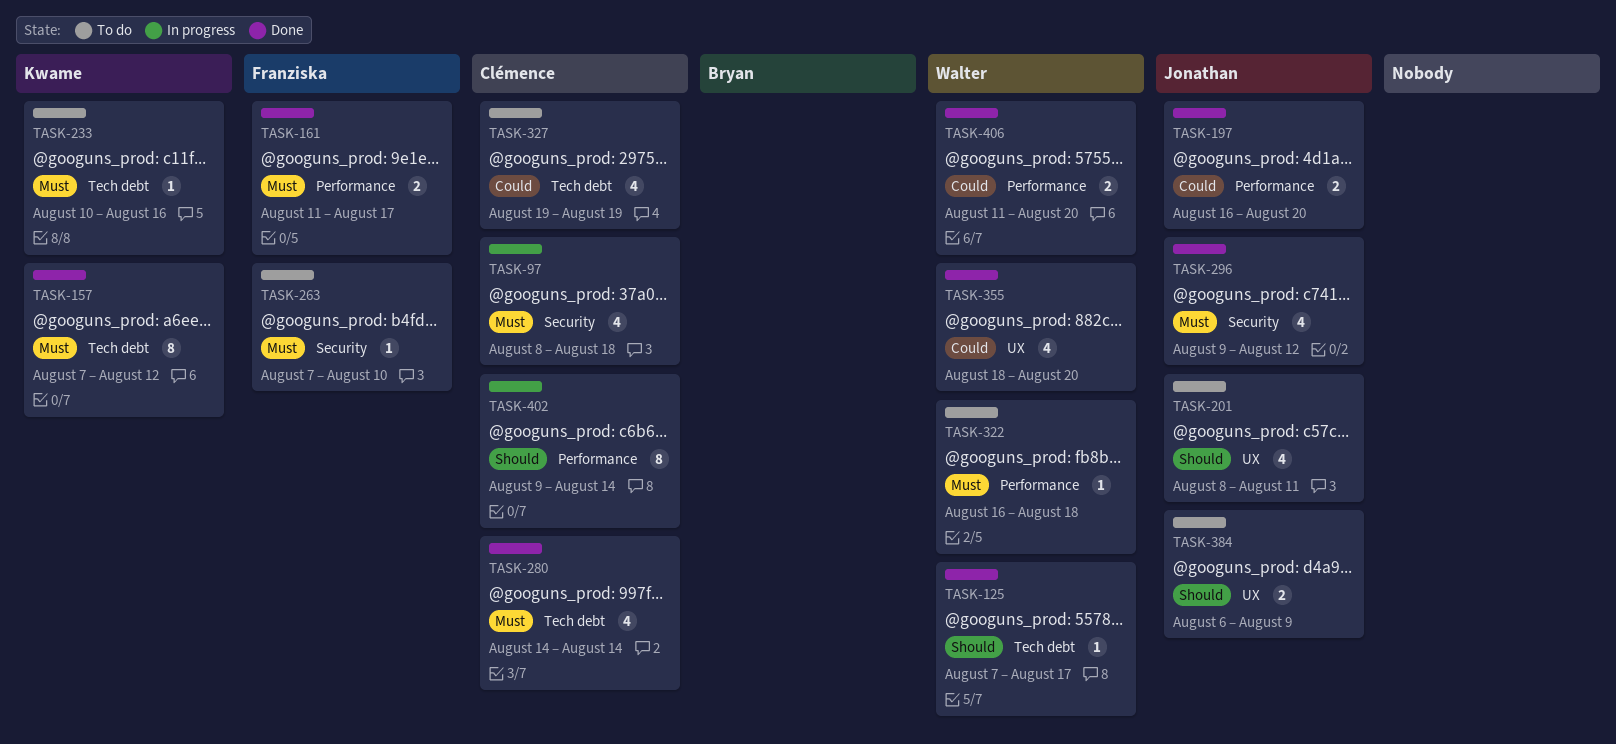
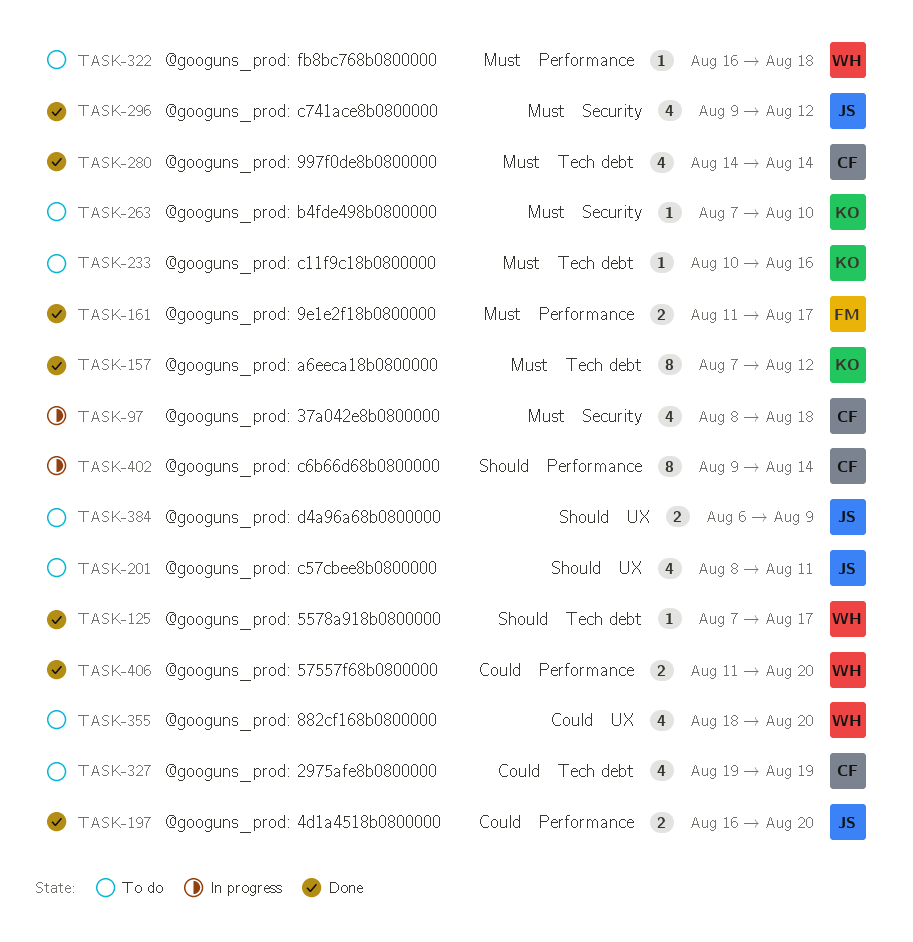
TASK-263, owner: Franziska -> Kwame
TASK-355, status: Done -> To do

